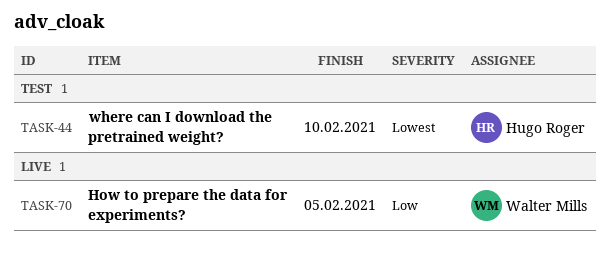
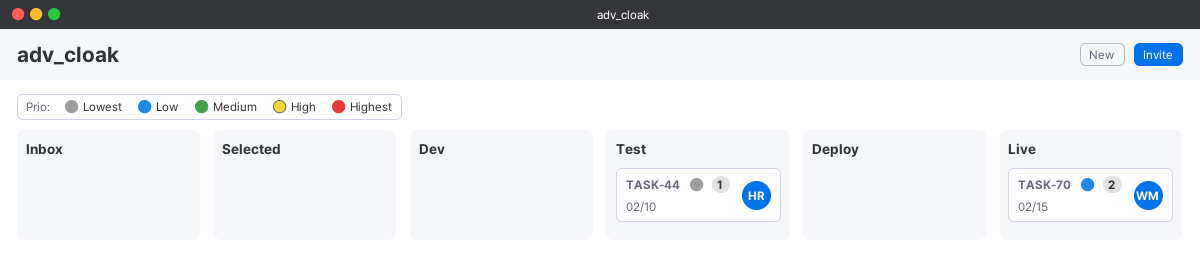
TASK-70, due: Feb 5 -> Feb 15

